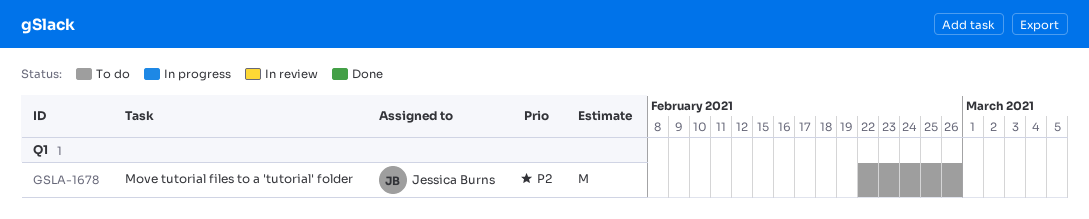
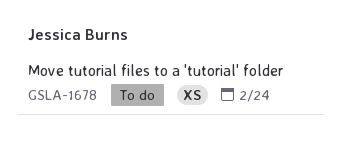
GSLA-1678, estimate: M -> XS
GSLA-1678, due: Feb 26 -> Feb 24

